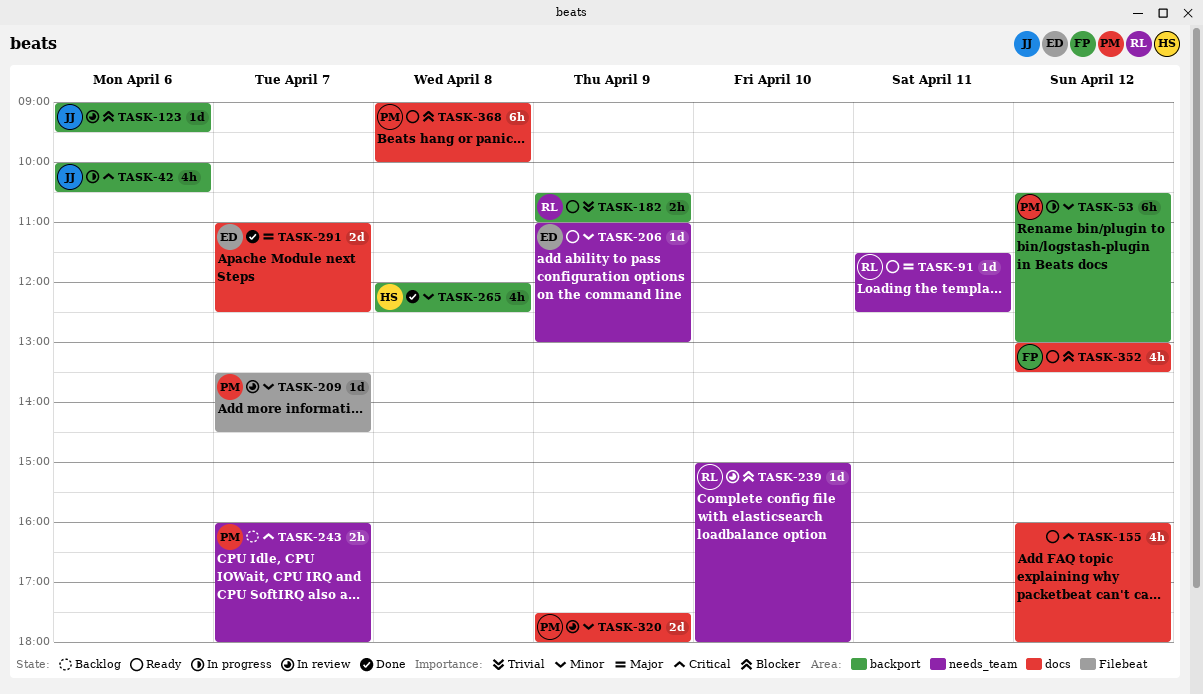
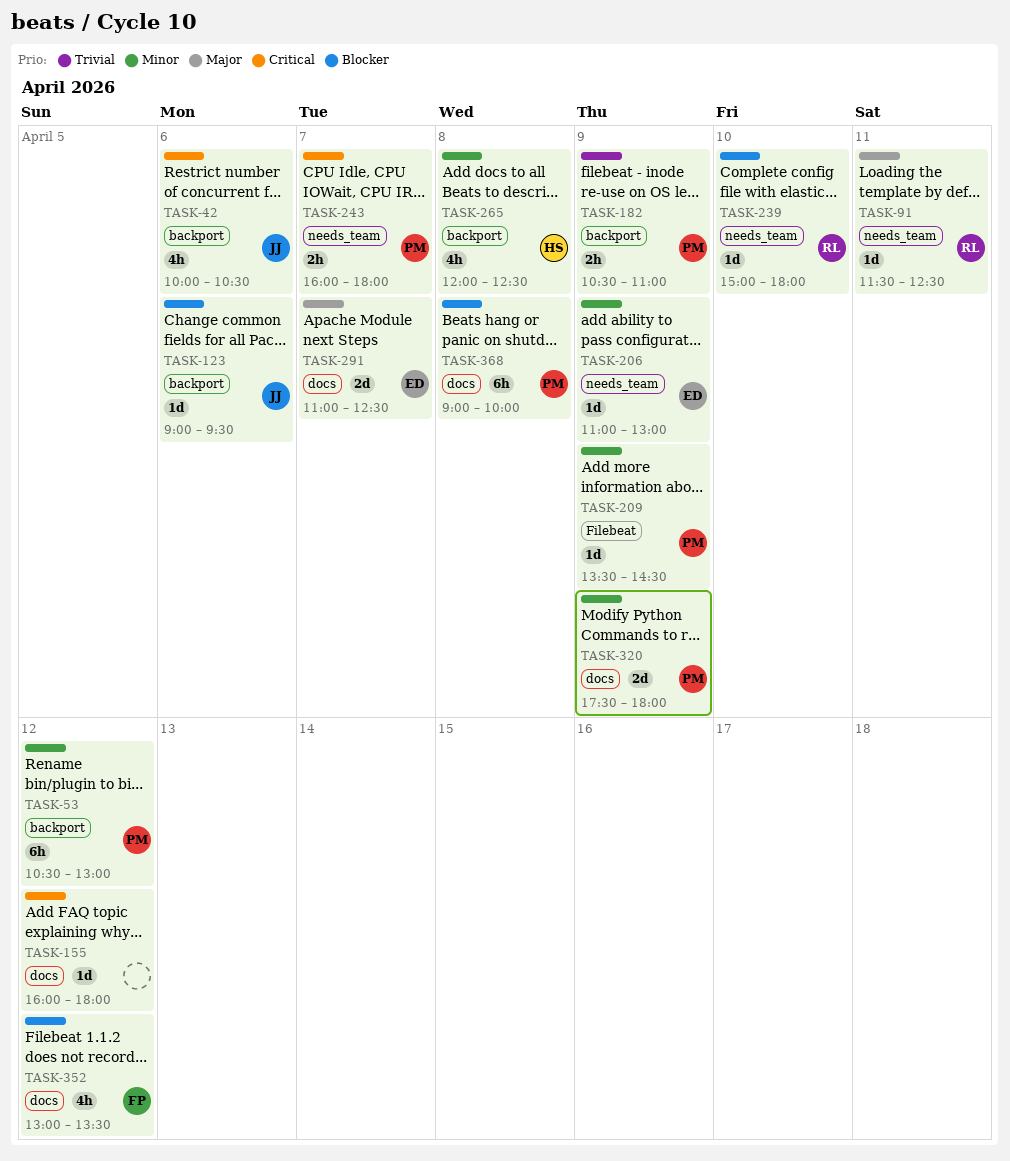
TASK-155, estimate: 4h -> 1d
TASK-182, owner: RL -> PM
TASK-209, day: Apr 7 -> Apr 9

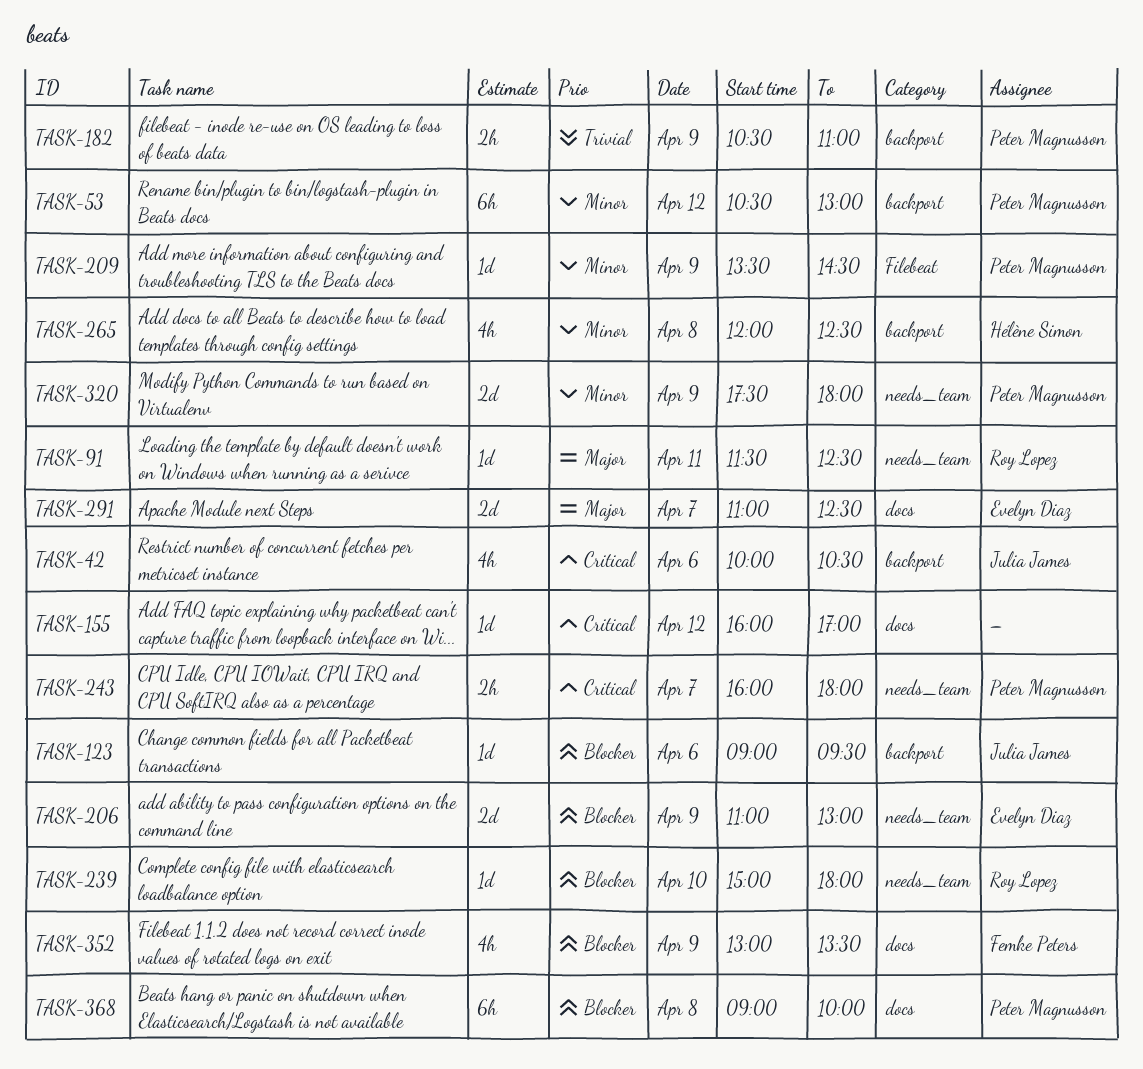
TASK-155, ends: 18:00 -> 17:00
TASK-206, priority: Minor -> Blocker
TASK-206, estimate: 1d -> 2d
TASK-320, label: docs -> needs_team
TASK-352, day: Apr 12 -> Apr 9

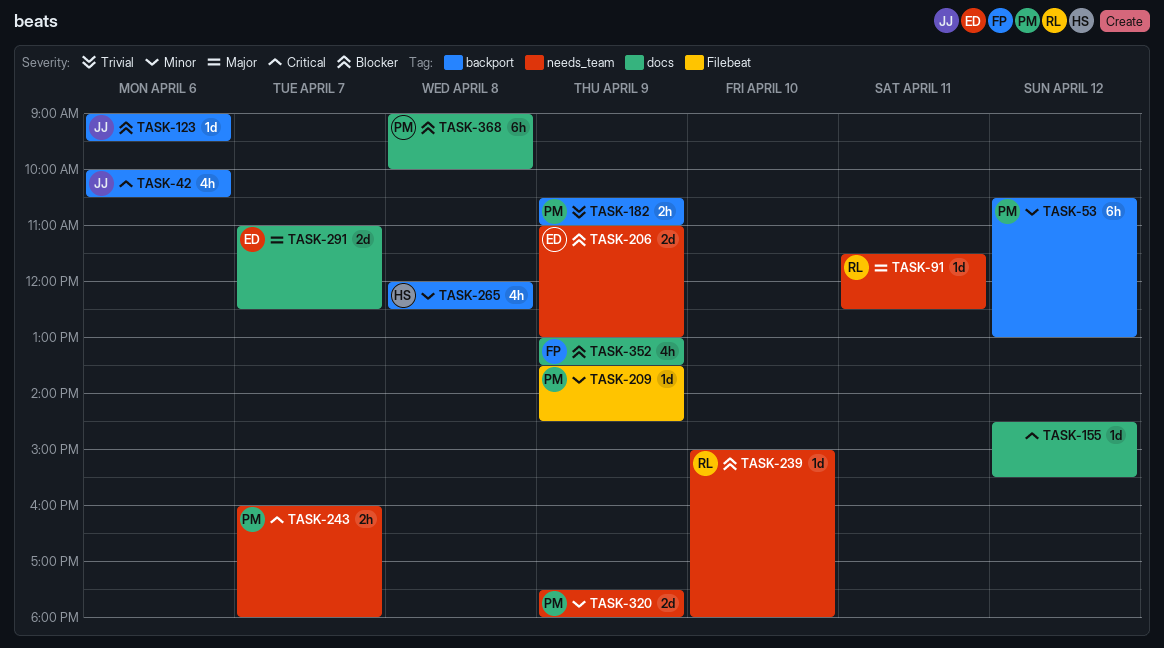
TASK-155, begins: 16:00 -> 14:30
TASK-155, ends: 17:00 -> 15:30

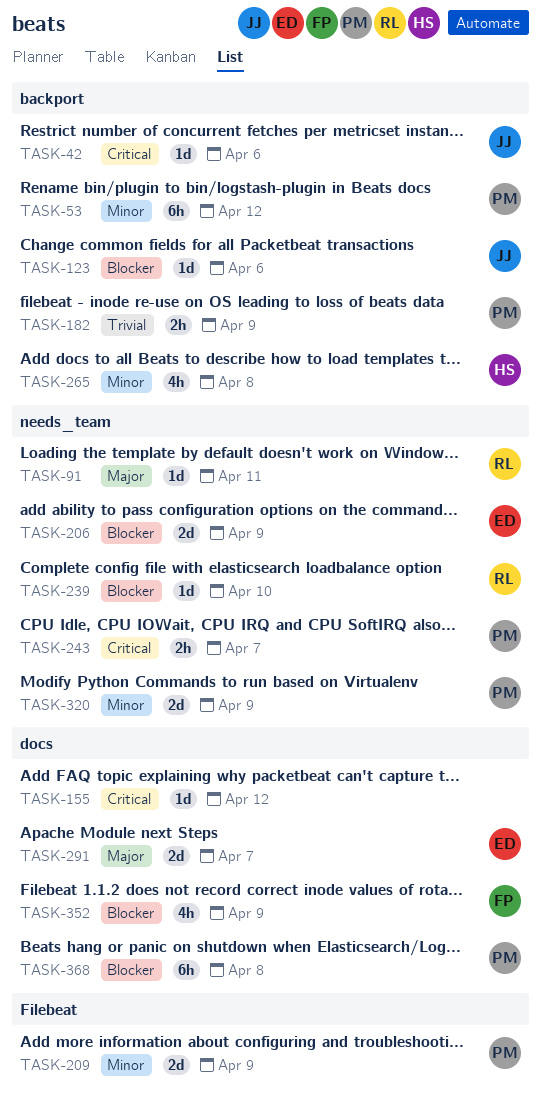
TASK-42, estimate: 4h -> 1d
TASK-209, estimate: 1d -> 2d

